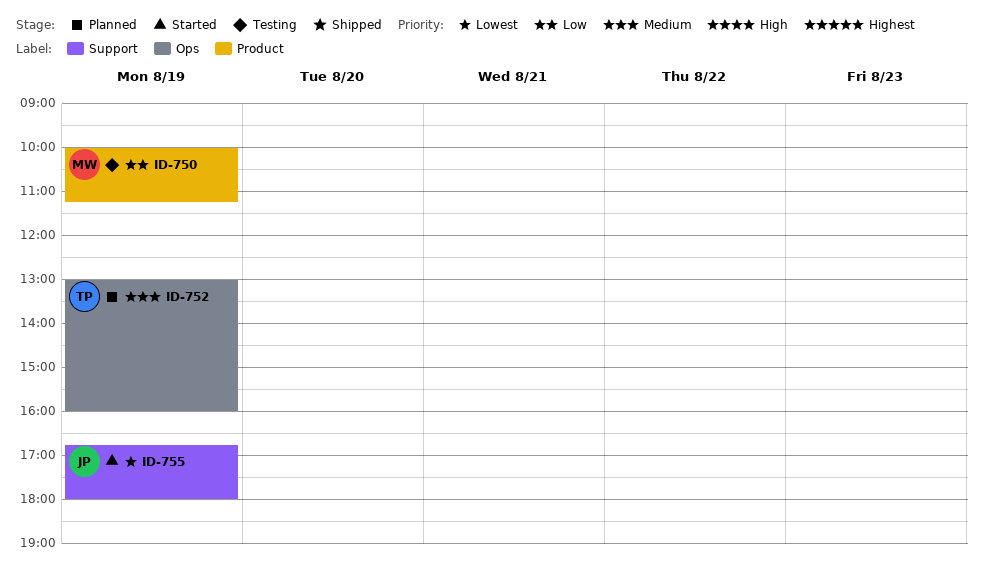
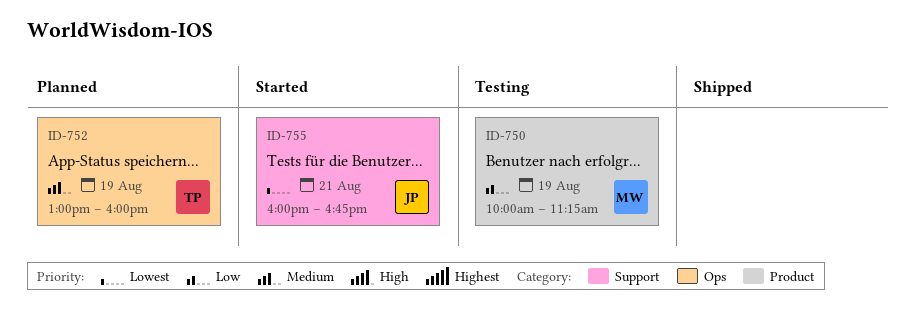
ID-755, day: Aug 19 -> Aug 21
ID-755, begins: 16:45 -> 16:00
ID-755, ends: 18:00 -> 16:45

